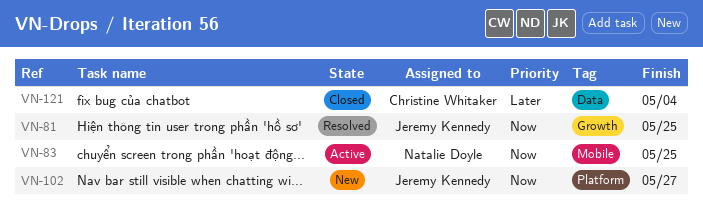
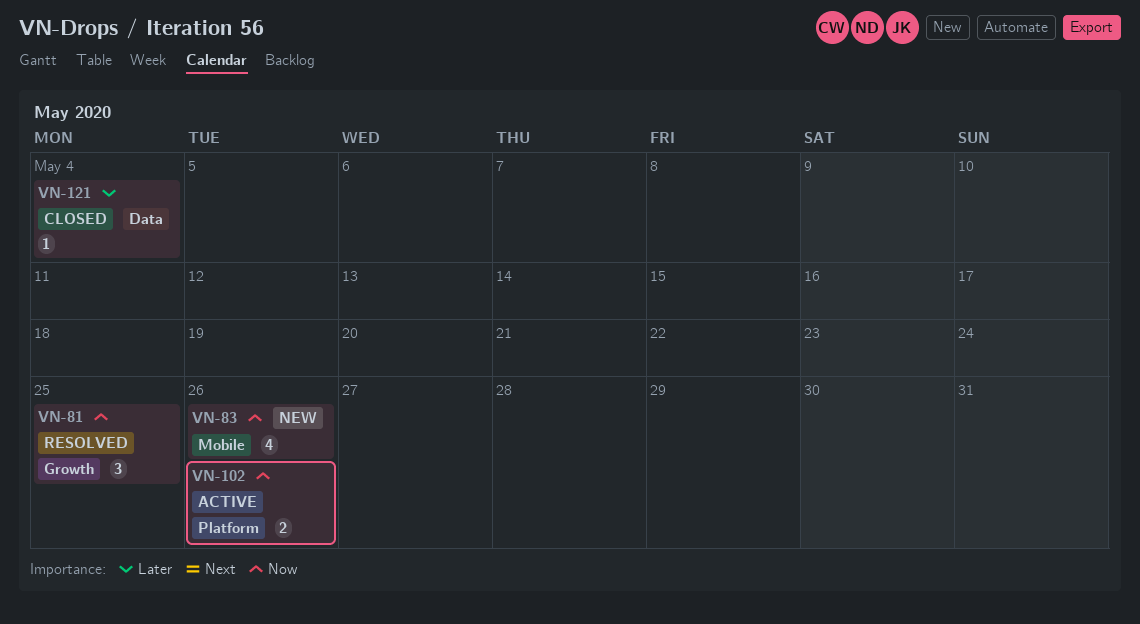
VN-83, status: Active -> New
VN-83, due: May 25 -> May 26
VN-102, status: New -> Active
VN-102, due: May 27 -> May 26

